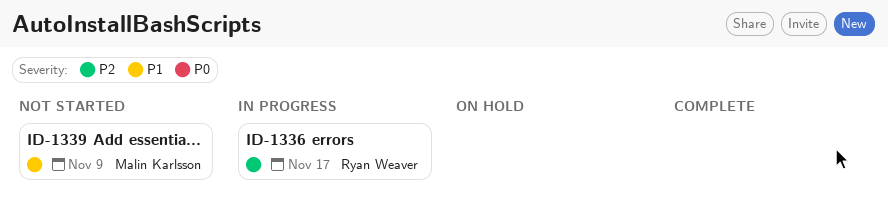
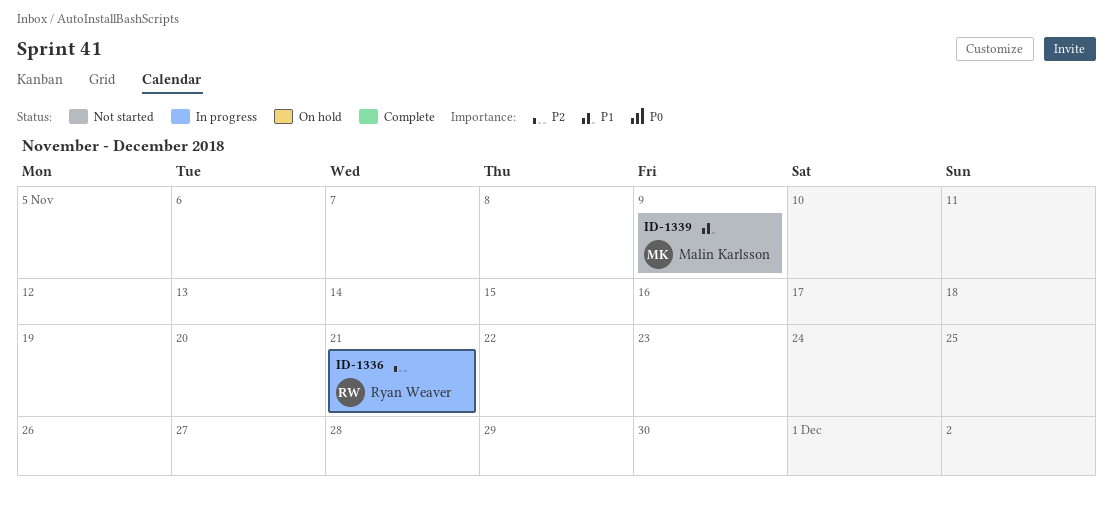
ID-1336, due: Nov 17 -> Nov 21

